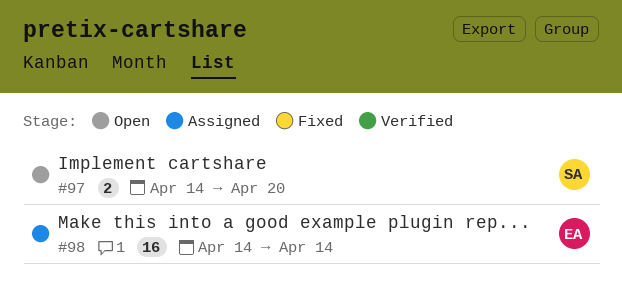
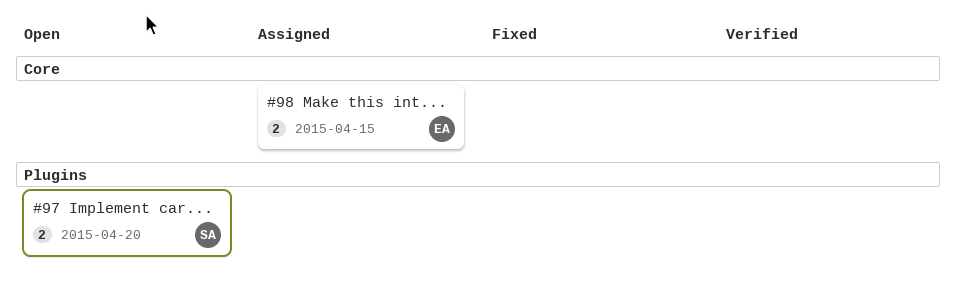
#98, estimate: 16 -> 2
#98, due: Apr 14 -> Apr 15

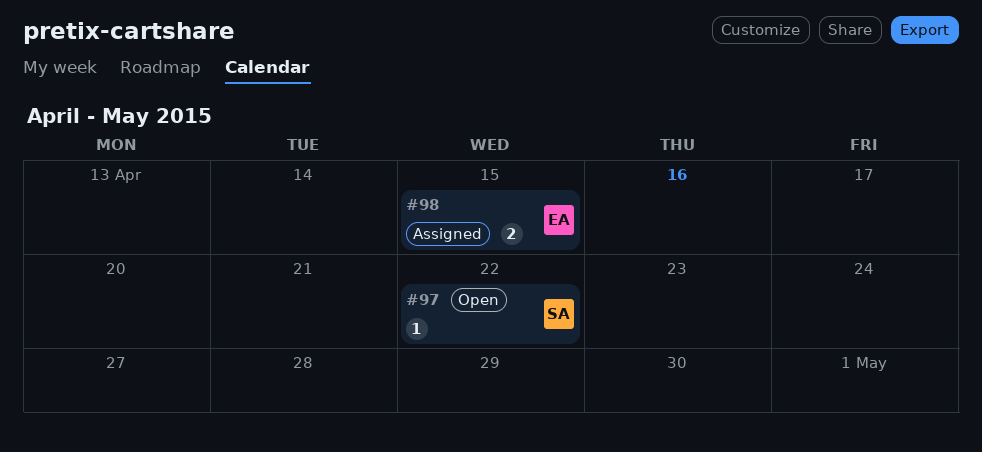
#97, estimate: 2 -> 1
#97, due: Apr 20 -> Apr 22

